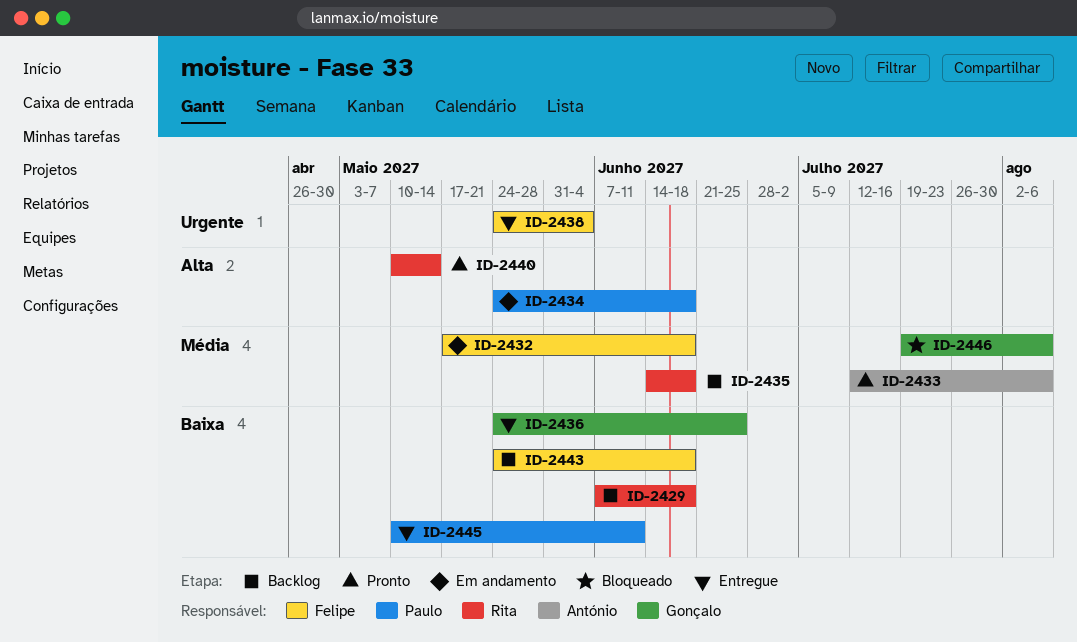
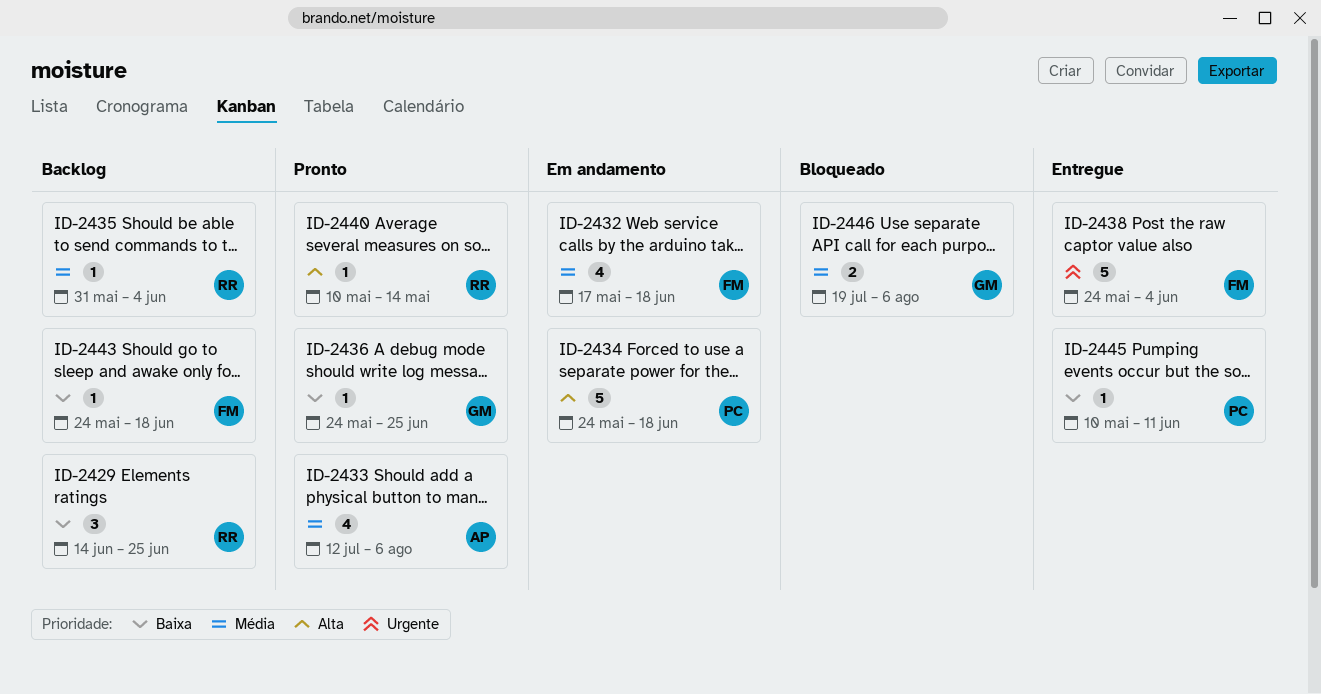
ID-2429, start: Jun 7 -> Jun 14
ID-2429, due: Jun 18 -> Jun 25
ID-2435, start: Jun 14 -> May 31
ID-2435, due: Jun 18 -> Jun 4
ID-2436, status: Entregue -> Pronto

